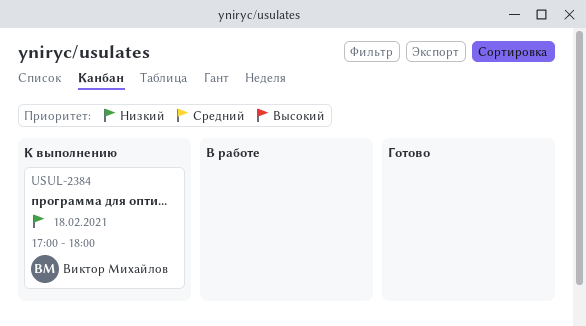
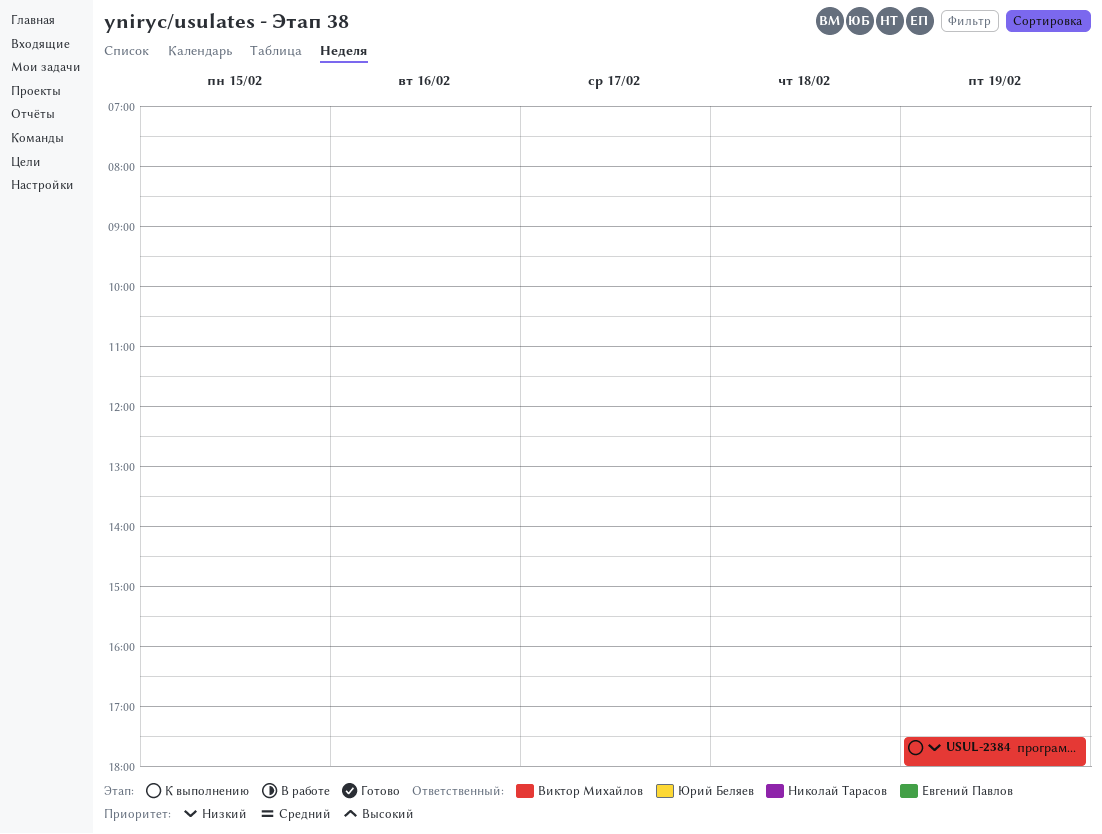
USUL-2384, day: Feb 18 -> Feb 19
USUL-2384, begins: 17:00 -> 17:30

